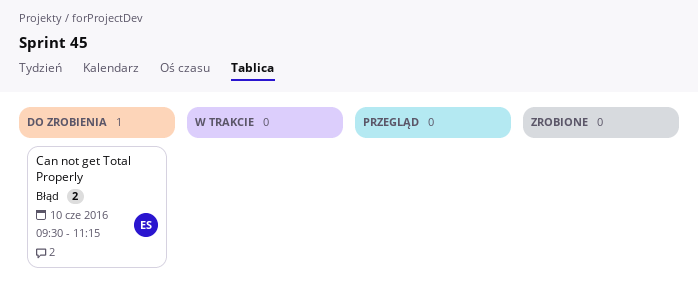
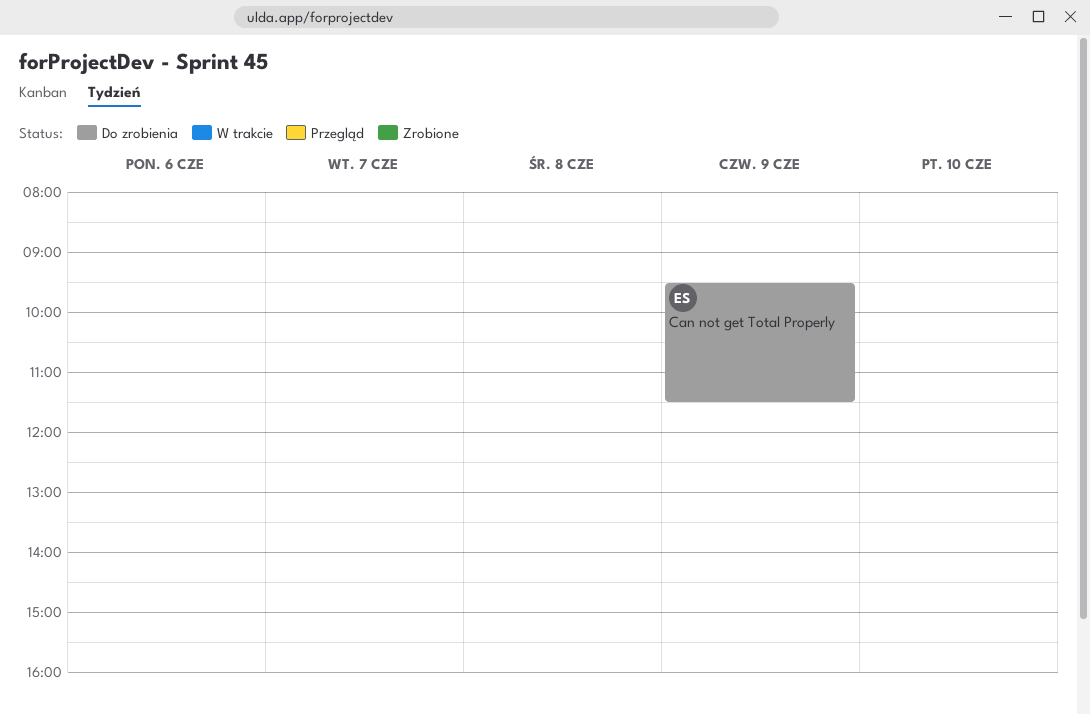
Can not get Total Properly, day: Jun 10 -> Jun 9
Can not get Total Properly, ends: 11:15 -> 11:30

